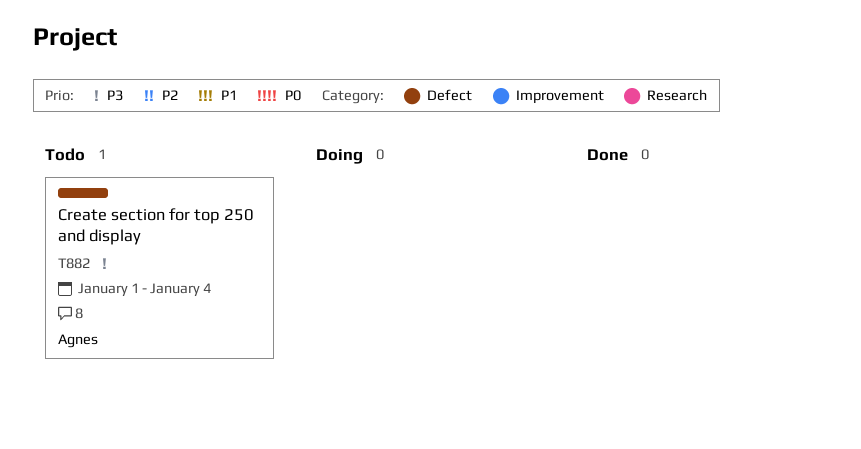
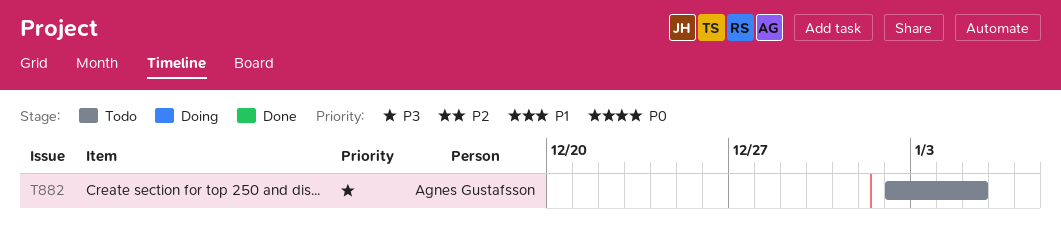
T882, start: Jan 1 -> Jan 2
T882, due: Jan 4 -> Jan 5

